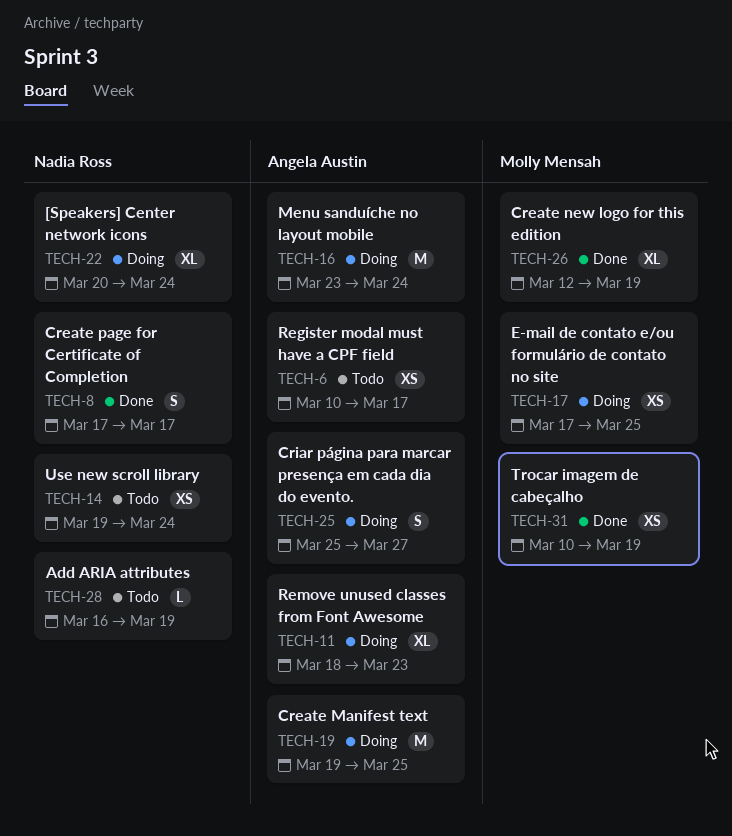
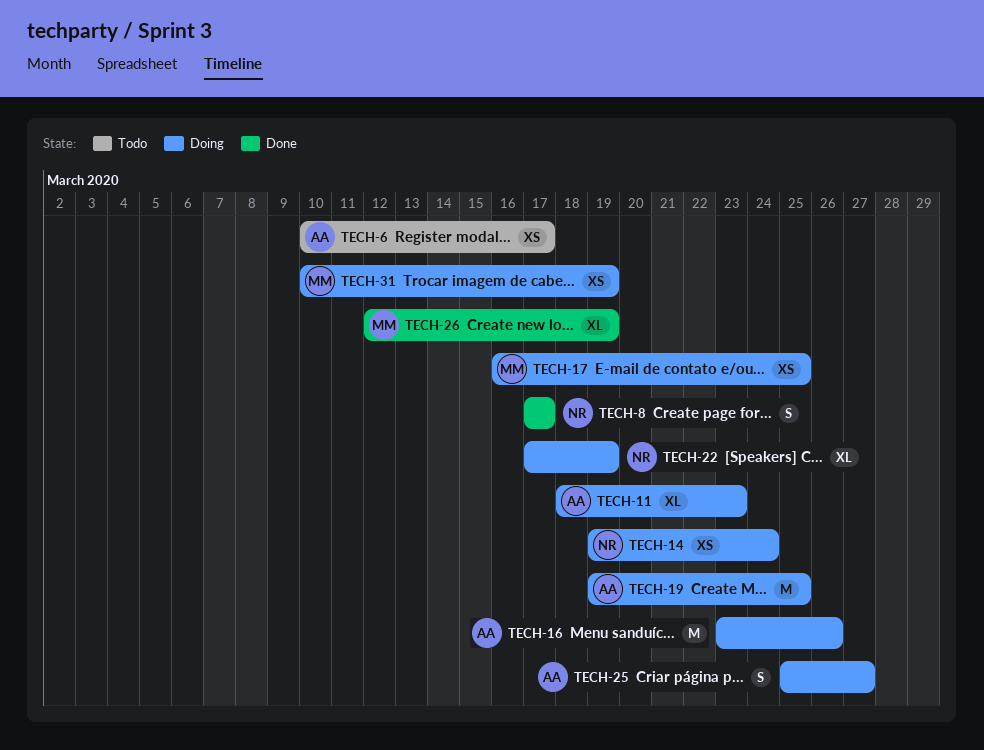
TECH-14, status: Todo -> Doing
TECH-16, due: Mar 24 -> Mar 26
TECH-17, start: Mar 17 -> Mar 16
TECH-22, start: Mar 20 -> Mar 17
TECH-22, due: Mar 24 -> Mar 19
TECH-28: present -> none
TECH-31, status: Done -> Doing

